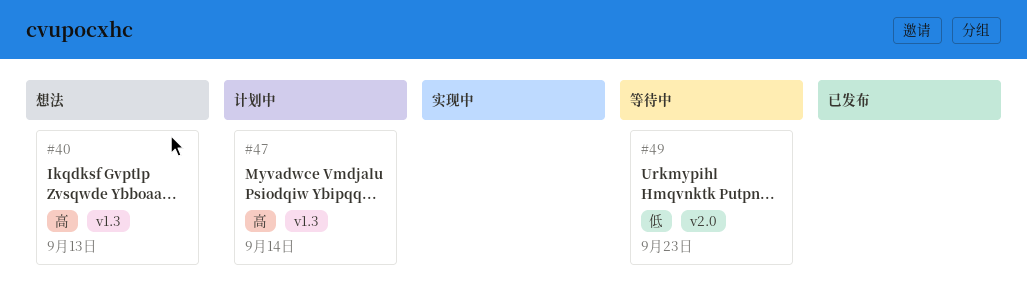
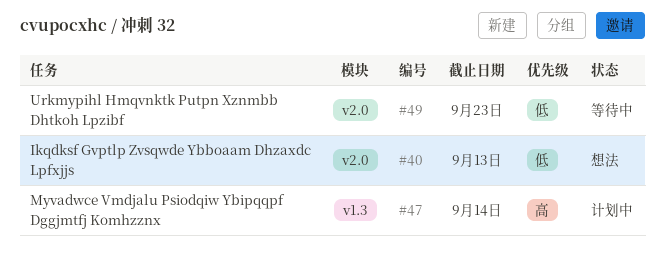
#40, priority: 高 -> 低
#40, label: v1.3 -> v2.0

